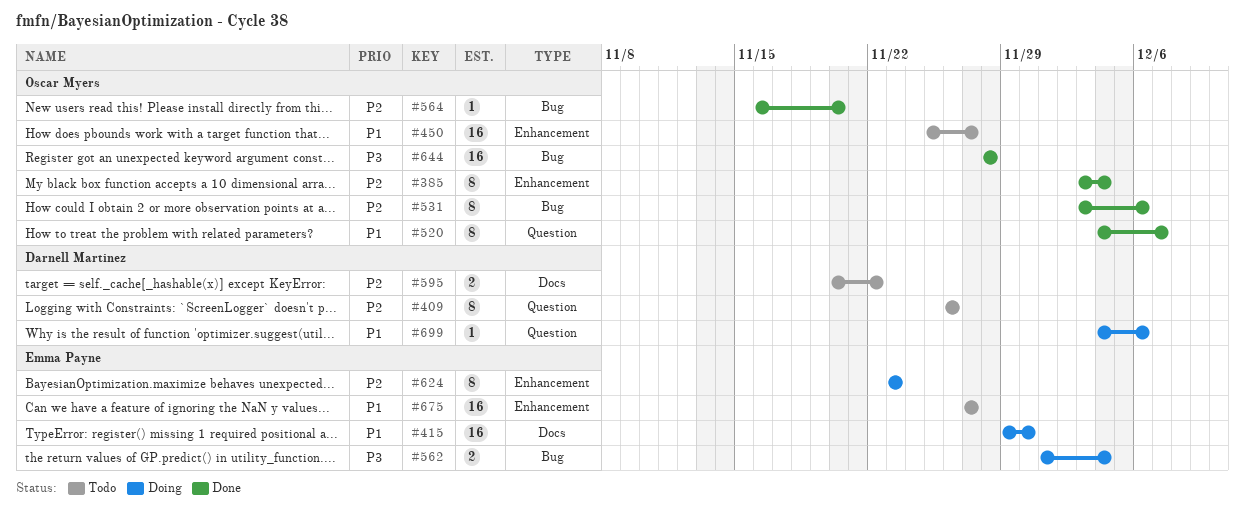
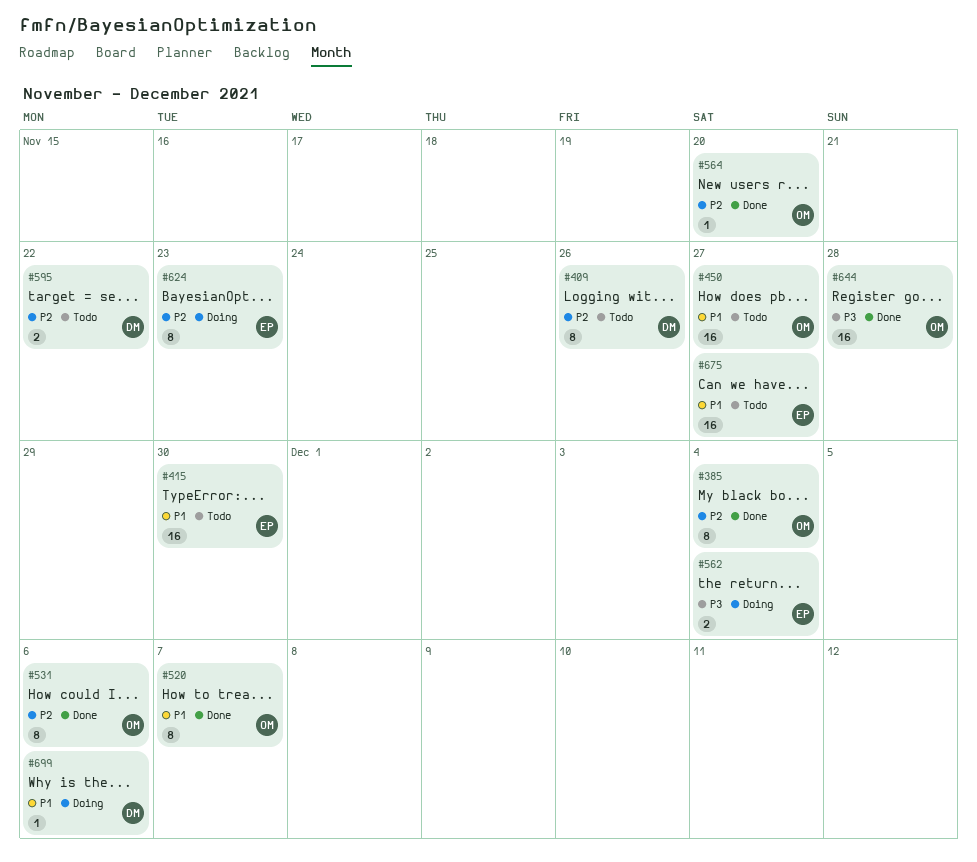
#415, status: Doing -> Todo

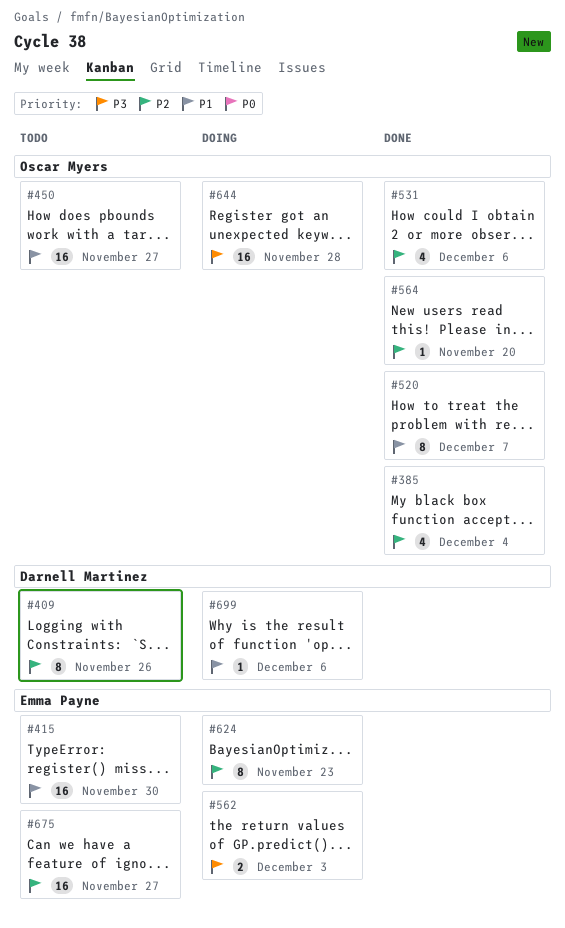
#385, estimate: 8 -> 4
#531, estimate: 8 -> 4
#562, due: Dec 4 -> Dec 3
#595: present -> none
#644, status: Done -> Doing
#675, priority: P1 -> P2

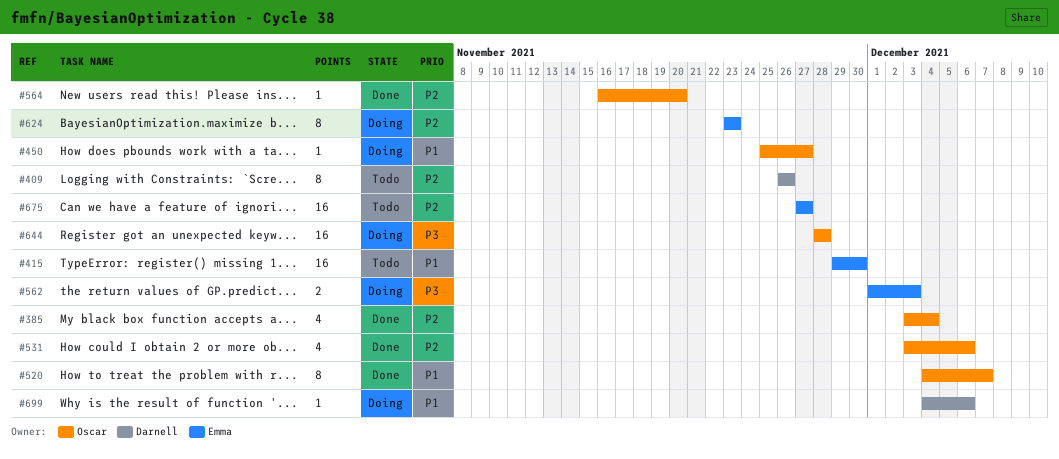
#450, status: Todo -> Doing
#450, estimate: 16 -> 1

